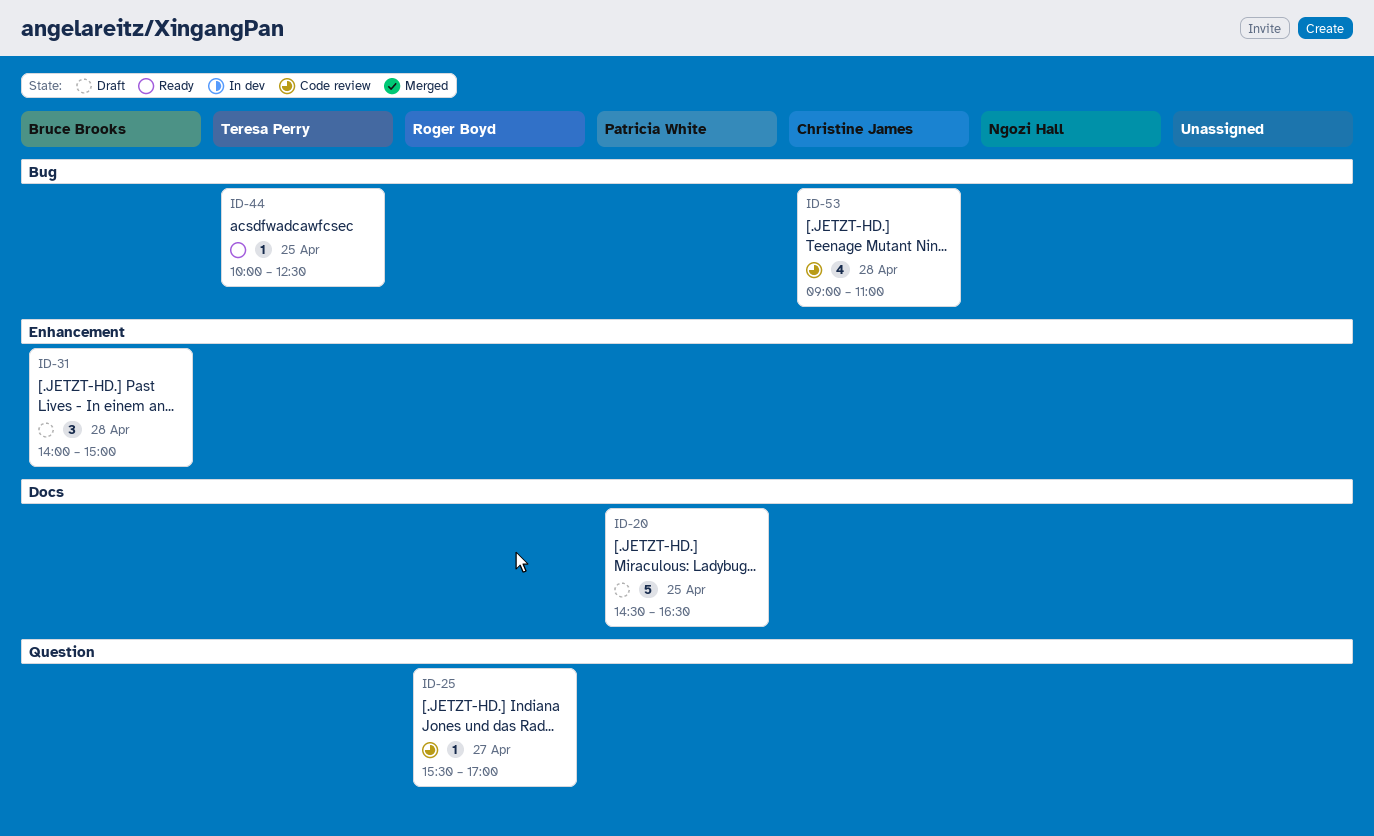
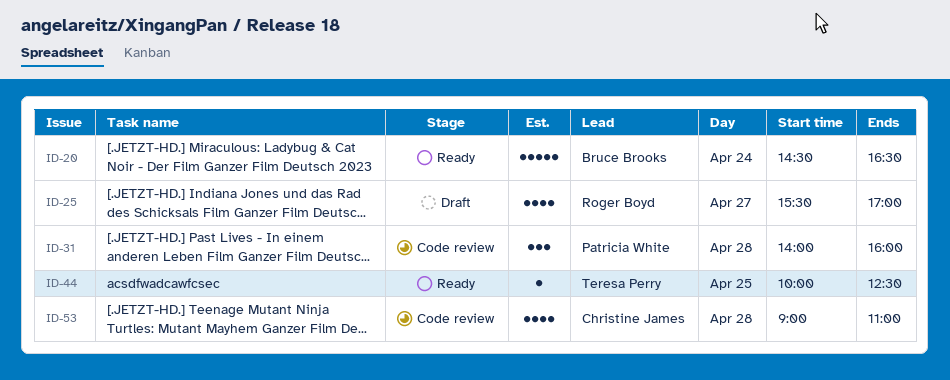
ID-20, status: Draft -> Ready
ID-20, owner: Patricia White -> Bruce Brooks
ID-20, day: Apr 25 -> Apr 24
ID-25, status: Code review -> Draft
ID-25, estimate: 1 -> 4
ID-31, status: Draft -> Code review
ID-31, owner: Bruce Brooks -> Patricia White
ID-31, ends: 15:00 -> 16:00

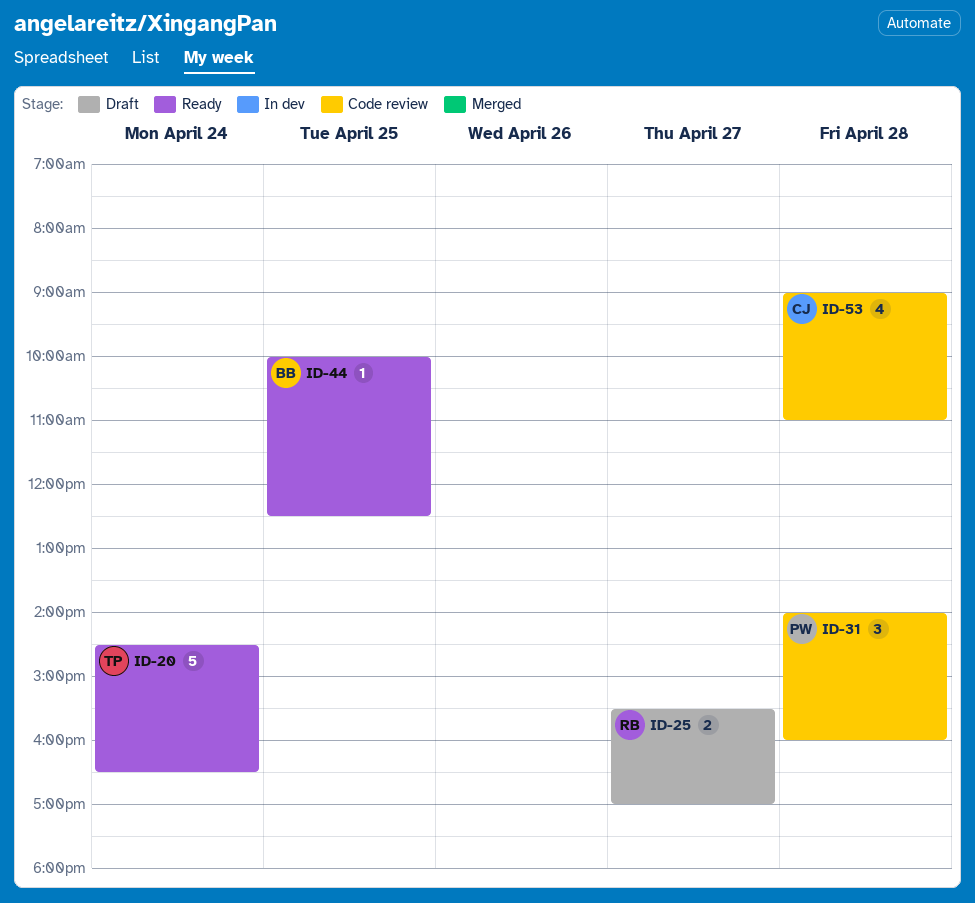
ID-20, owner: Bruce Brooks -> Teresa Perry
ID-25, estimate: 4 -> 2
ID-44, owner: Teresa Perry -> Bruce Brooks

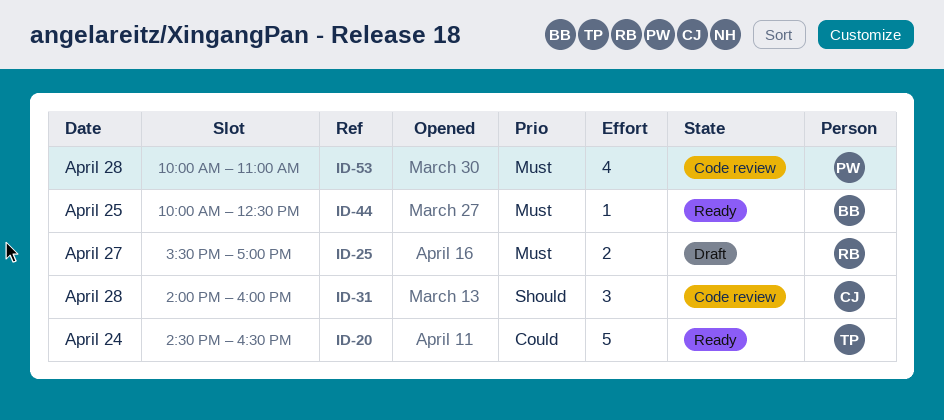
ID-31, owner: PW -> CJ
ID-53, owner: CJ -> PW
ID-53, begins: 09:00 -> 10:00

